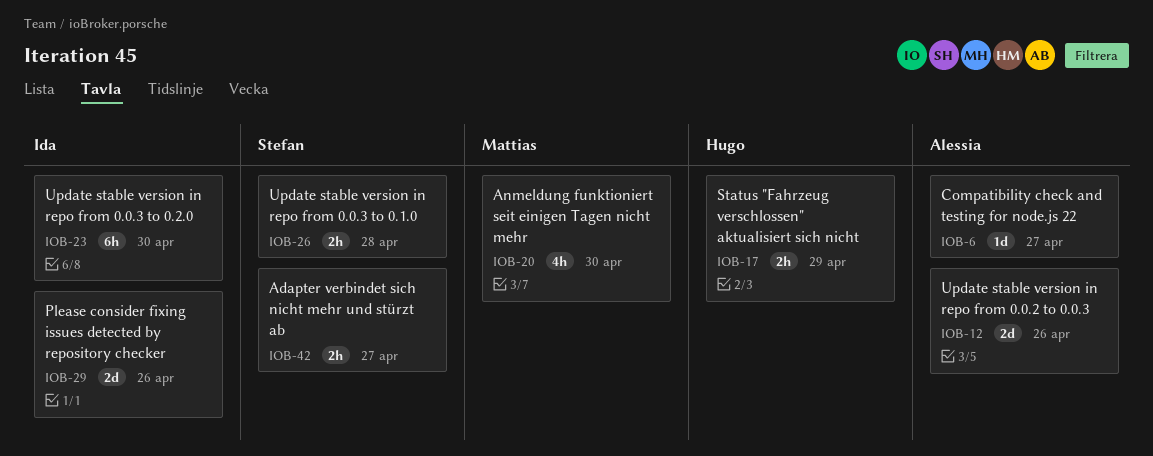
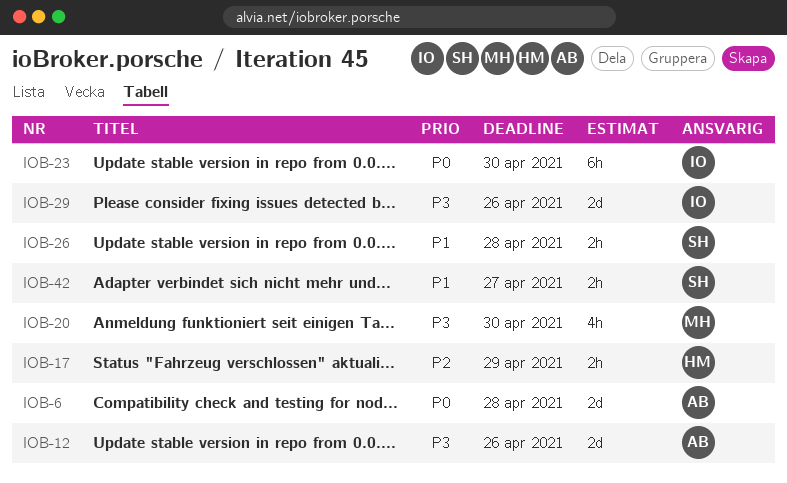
IOB-6, estimate: 1d -> 2d
IOB-6, due: Apr 27 -> Apr 28

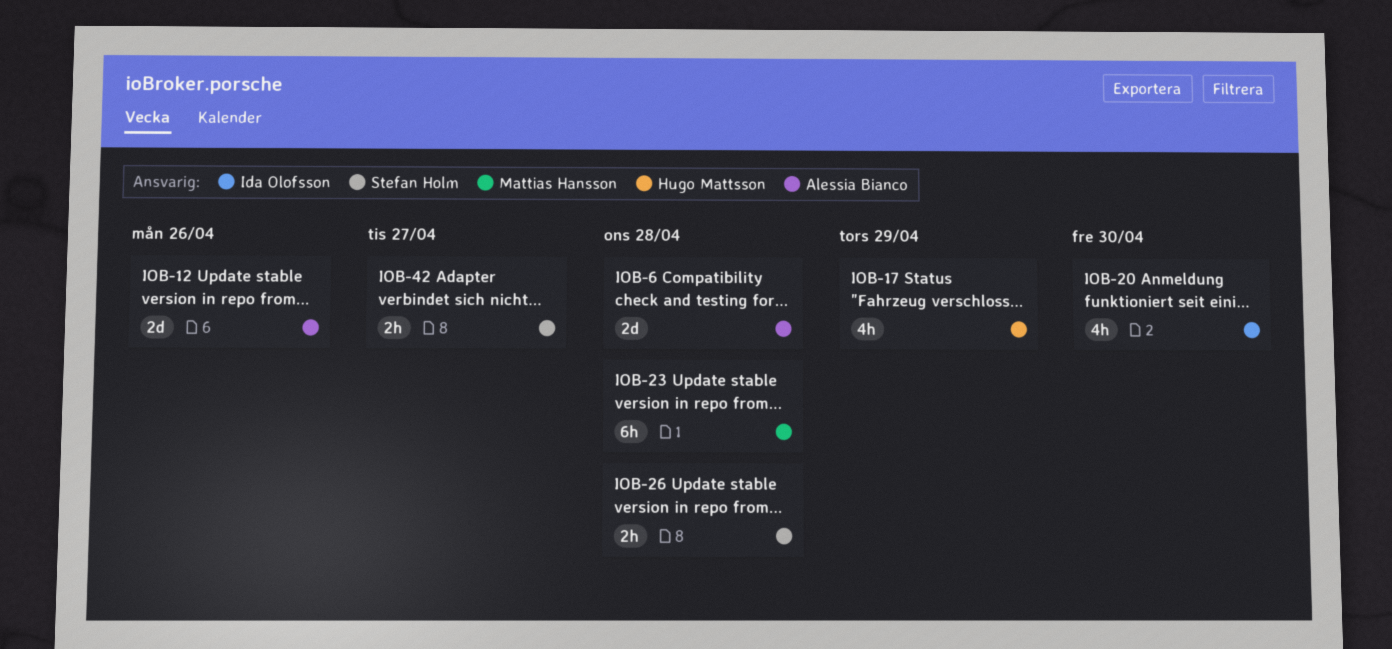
IOB-17, estimate: 2h -> 4h
IOB-20, owner: Mattias Hansson -> Ida Olofsson
IOB-23, owner: Ida Olofsson -> Mattias Hansson
IOB-23, due: Apr 30 -> Apr 28
IOB-29: present -> none

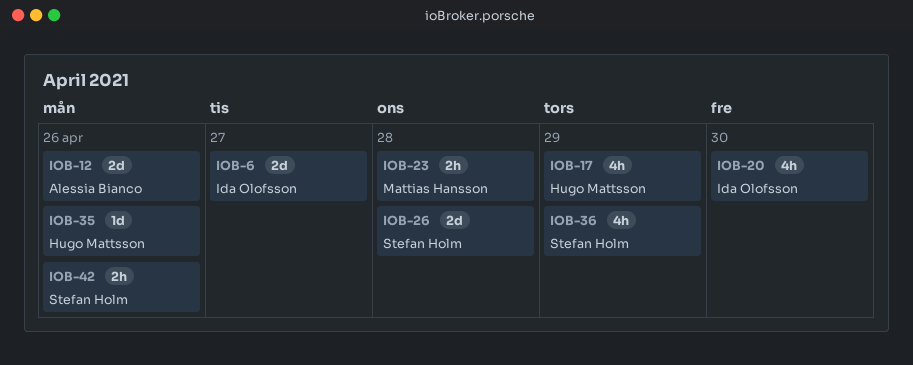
IOB-6, owner: Alessia Bianco -> Ida Olofsson
IOB-6, due: Apr 28 -> Apr 27
IOB-23, estimate: 6h -> 2h
IOB-26, estimate: 2h -> 2d
IOB-35: none -> present
IOB-36: none -> present
IOB-42, due: Apr 27 -> Apr 26

